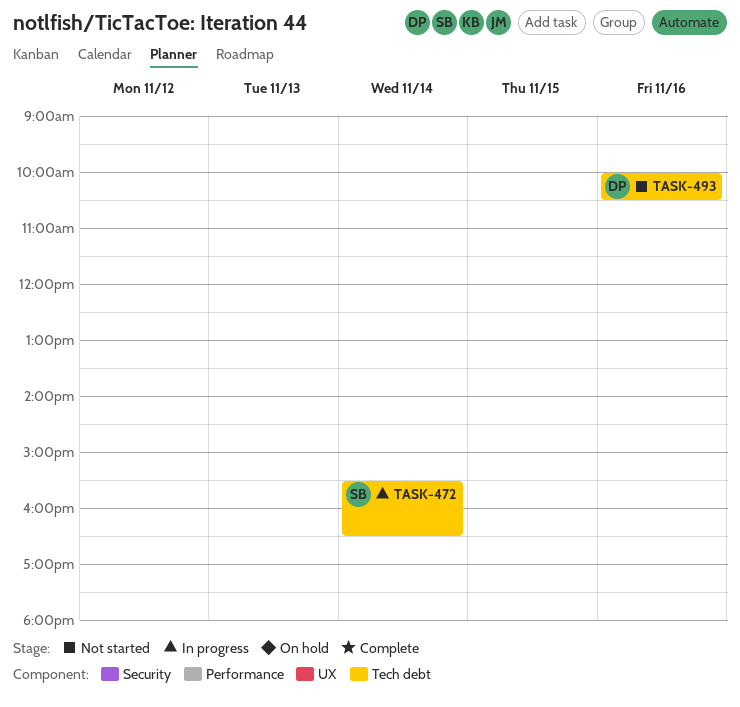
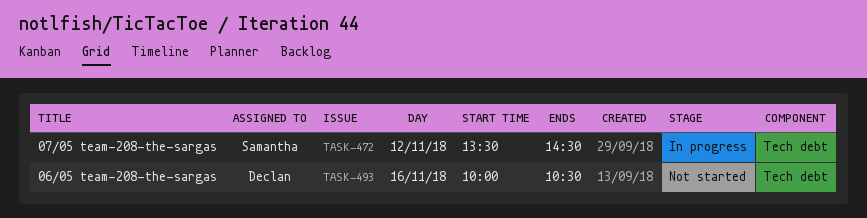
TASK-472, day: Nov 14 -> Nov 12
TASK-472, begins: 15:30 -> 13:30
TASK-472, ends: 16:30 -> 14:30

